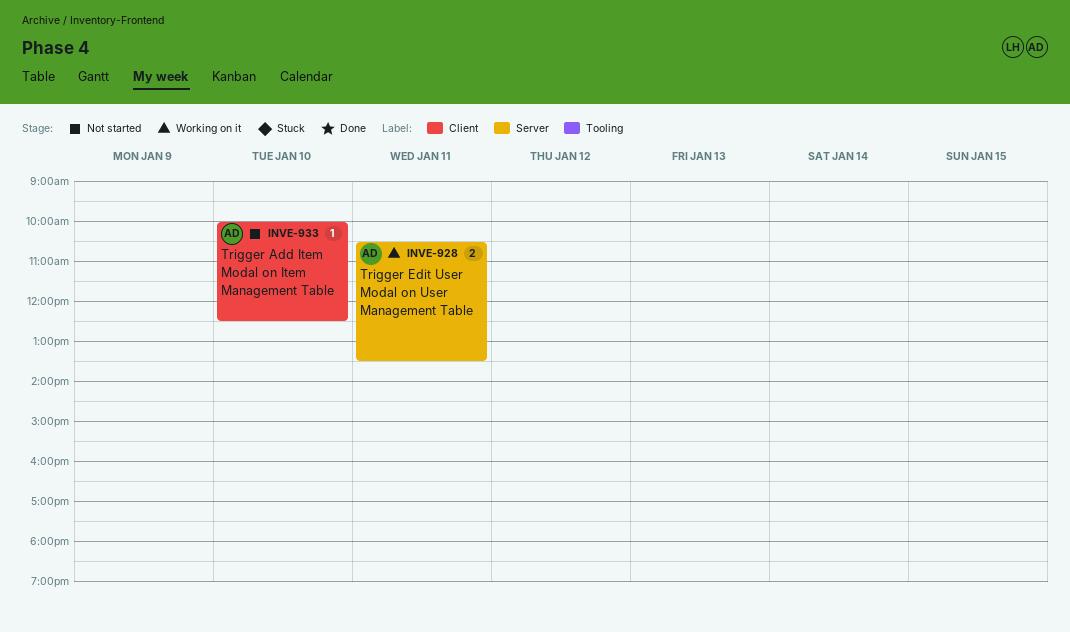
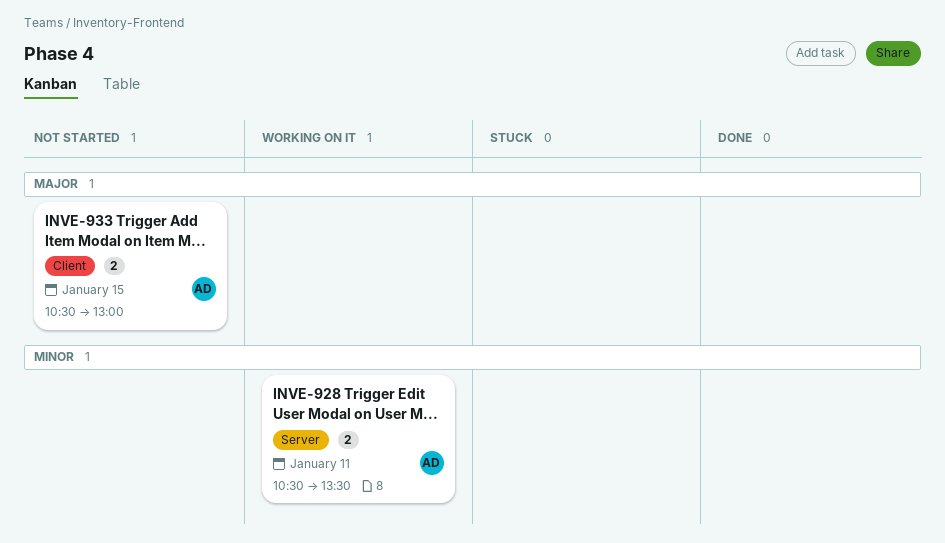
INVE-933, estimate: 1 -> 2
INVE-933, day: Jan 10 -> Jan 15
INVE-933, begins: 10:00 -> 10:30
INVE-933, ends: 12:30 -> 13:00

